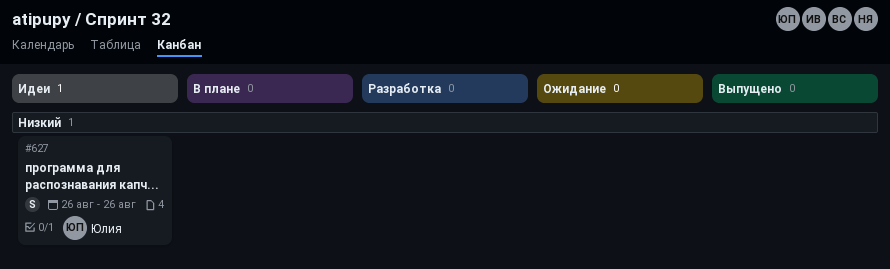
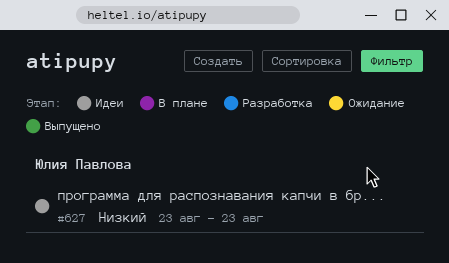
#627, start: Aug 26 -> Aug 23
#627, due: Aug 26 -> Aug 23

